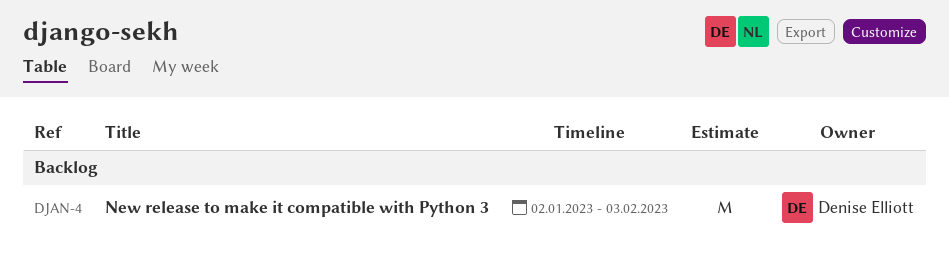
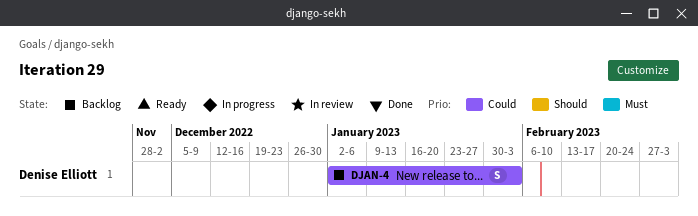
DJAN-4, estimate: M -> S

